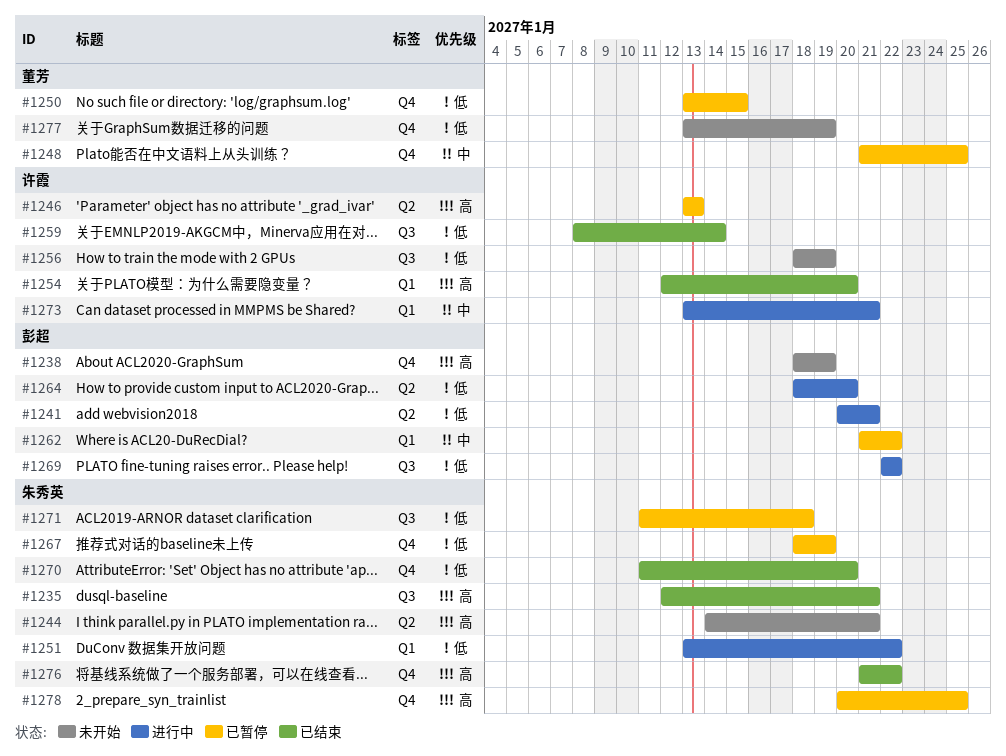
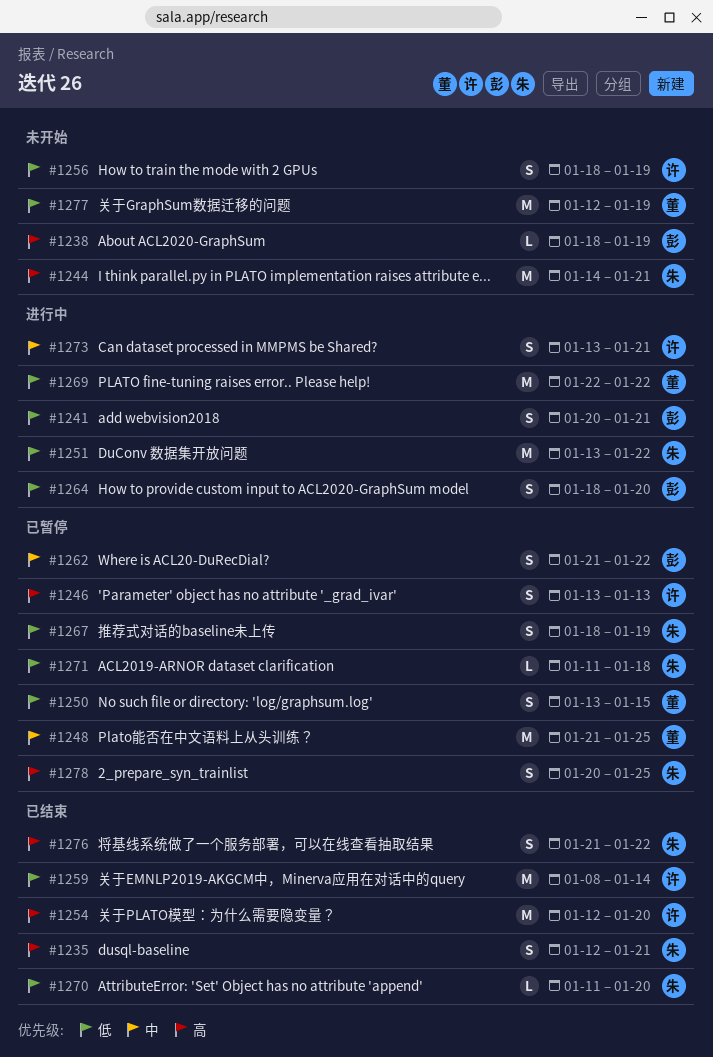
#1269, owner: 彭超 -> 董芳
#1277, start: Jan 13 -> Jan 12

